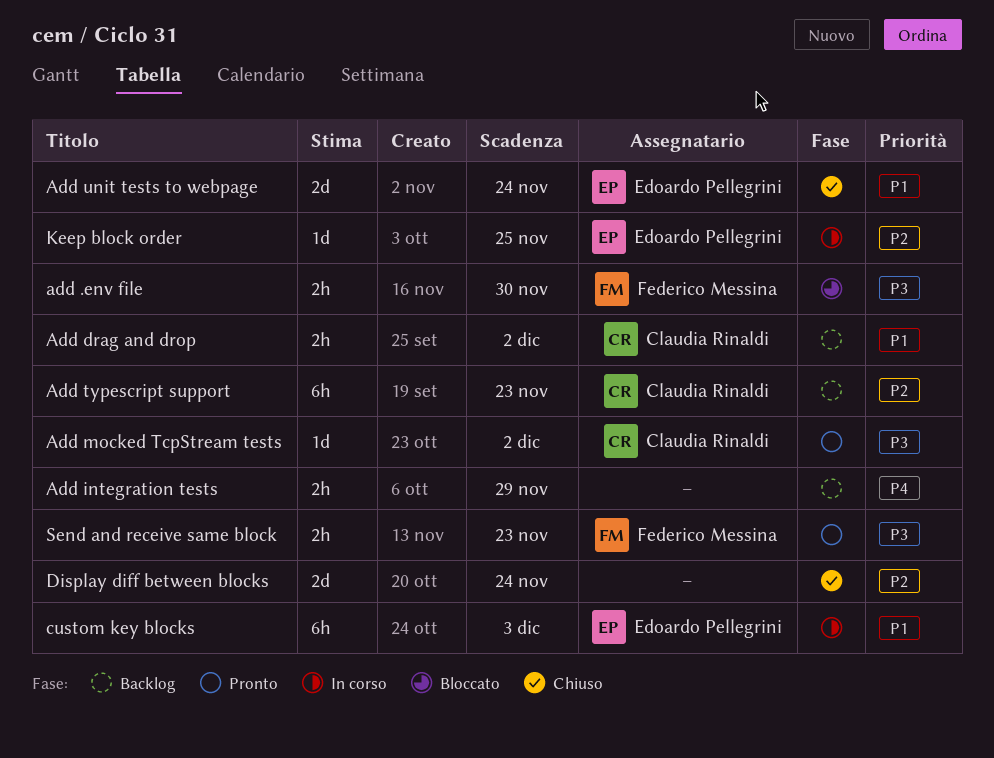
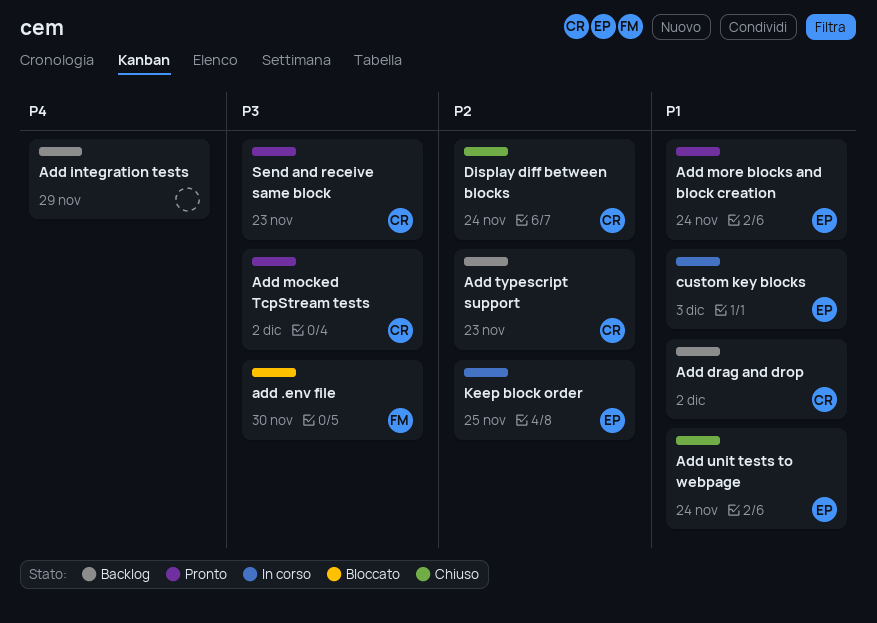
Add more blocks and block creation: none -> present
Display diff between blocks, owner: none -> Claudia Rinaldi
Send and receive same block, owner: Federico Messina -> Claudia Rinaldi

